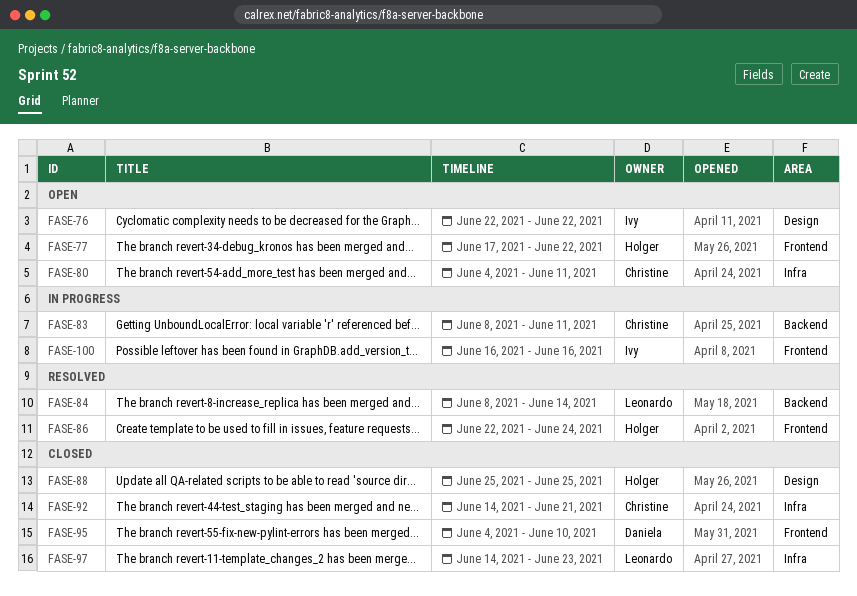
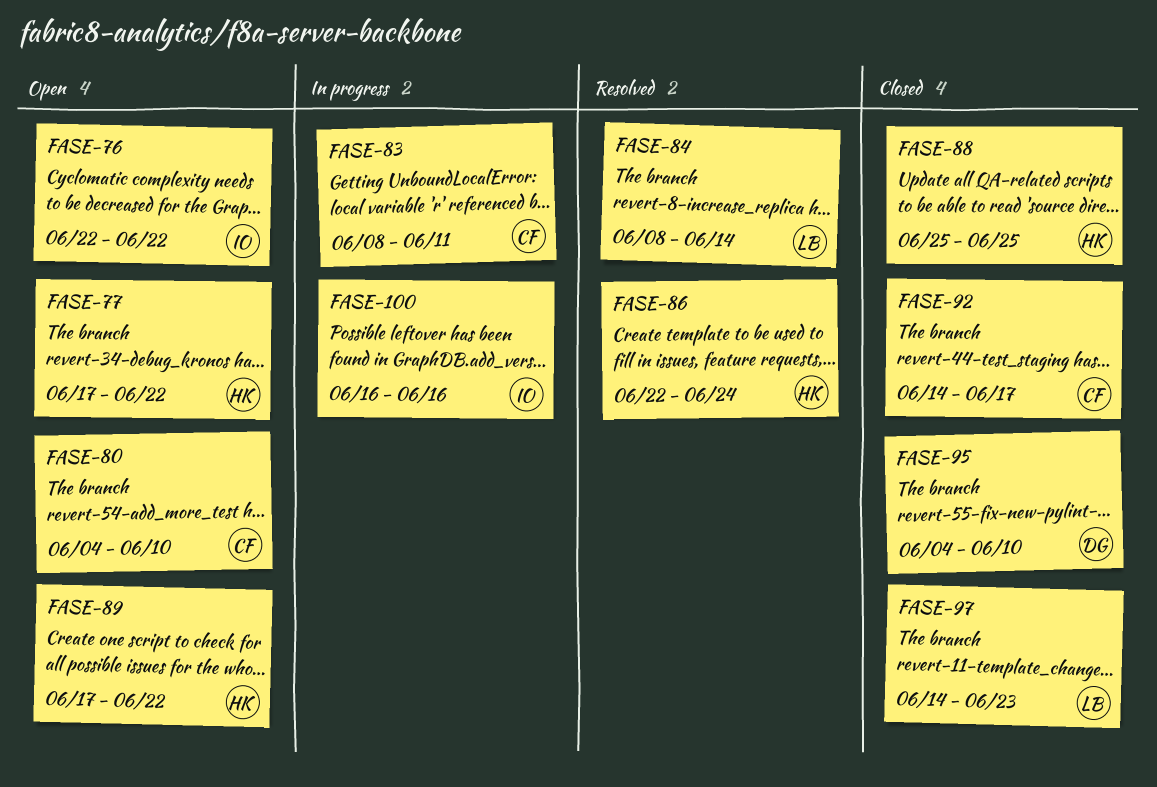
FASE-80, due: Jun 11 -> Jun 10
FASE-89: none -> present
FASE-92, due: Jun 21 -> Jun 17

